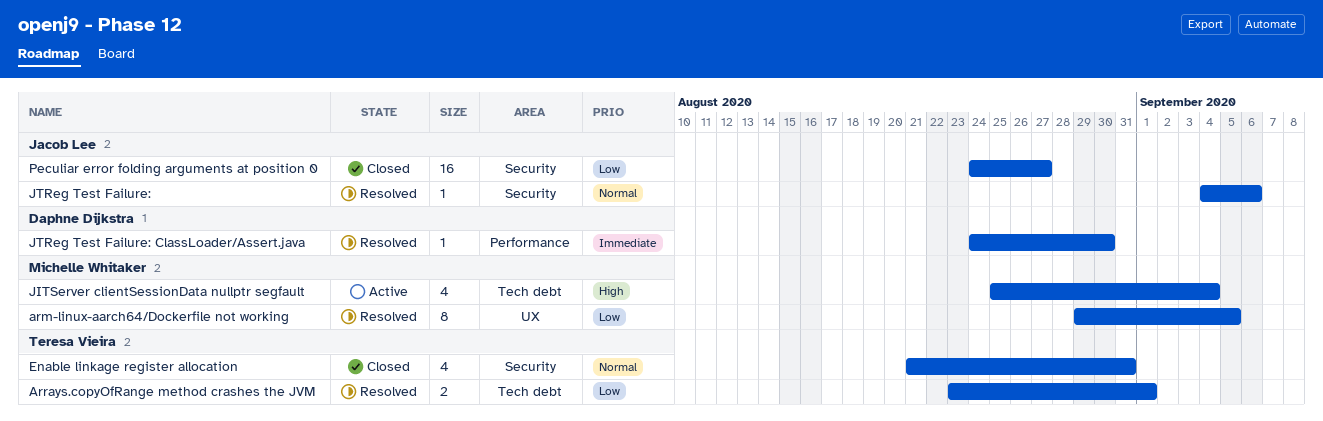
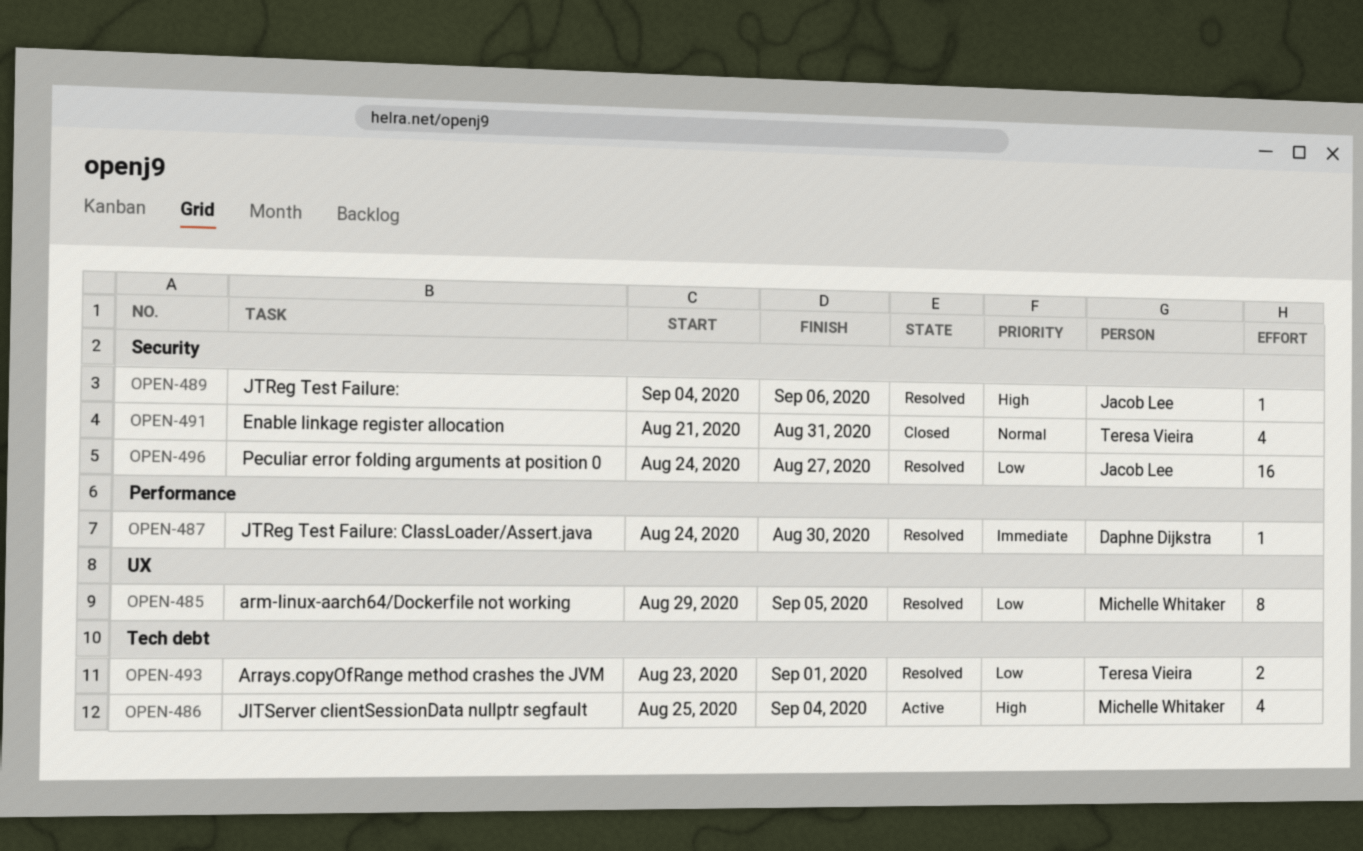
JTReg Test Failure:, priority: Normal -> High
Peculiar error folding arguments at position 0, status: Closed -> Resolved

